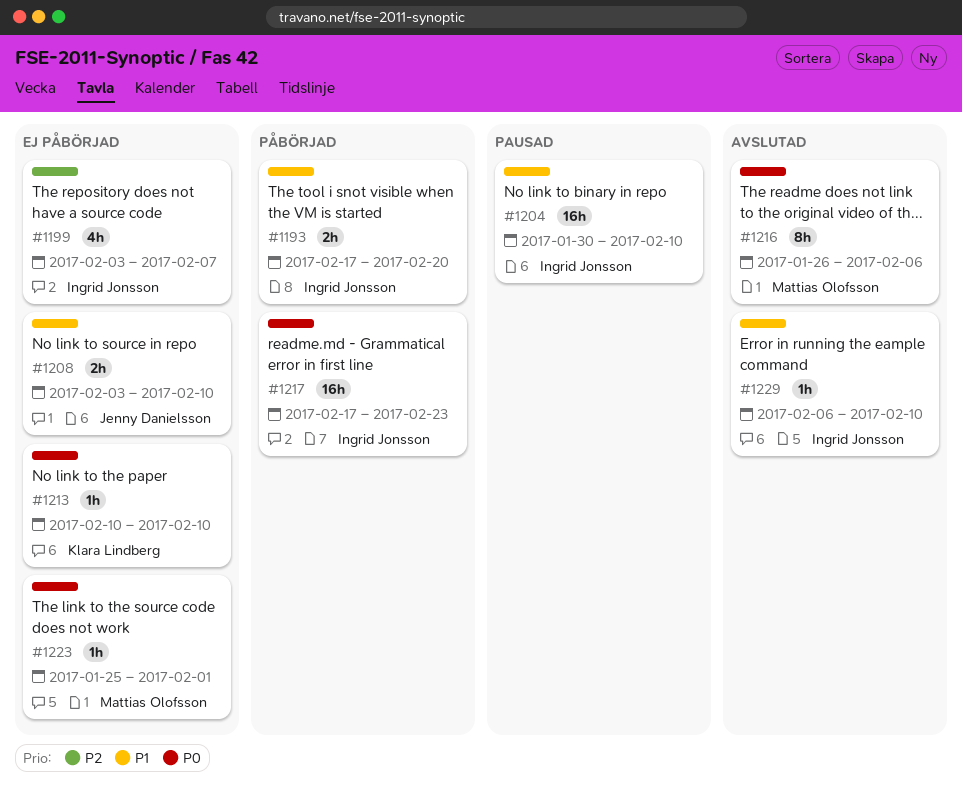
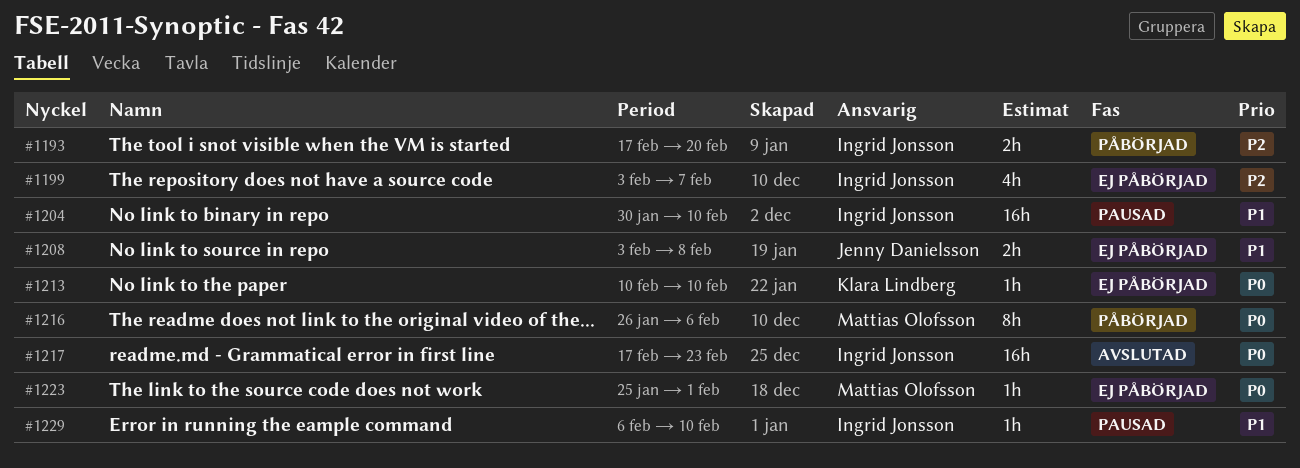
#1193, priority: P1 -> P2
#1208, due: Feb 10 -> Feb 8
#1216, status: Avslutad -> Påbörjad
#1217, status: Påbörjad -> Avslutad
#1229, status: Avslutad -> Pausad

